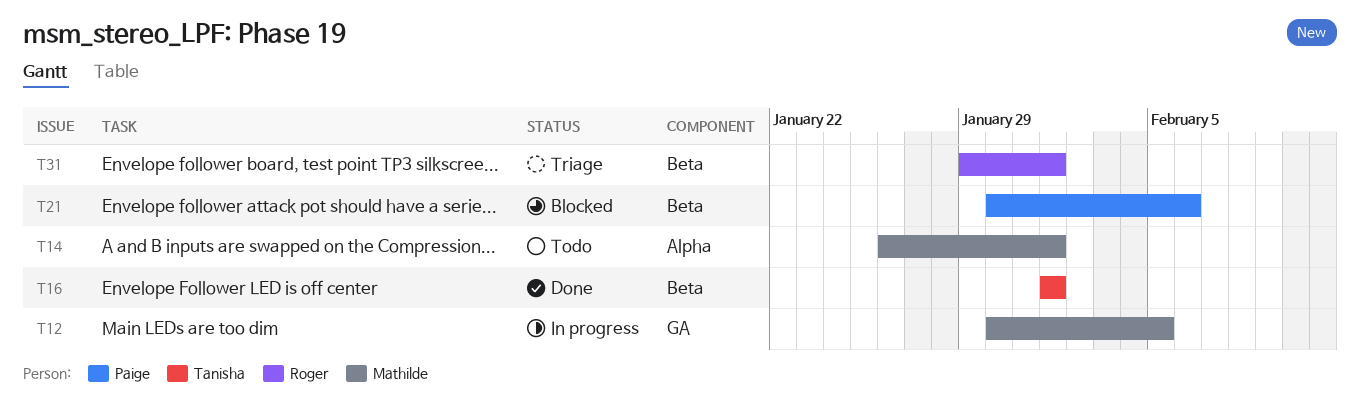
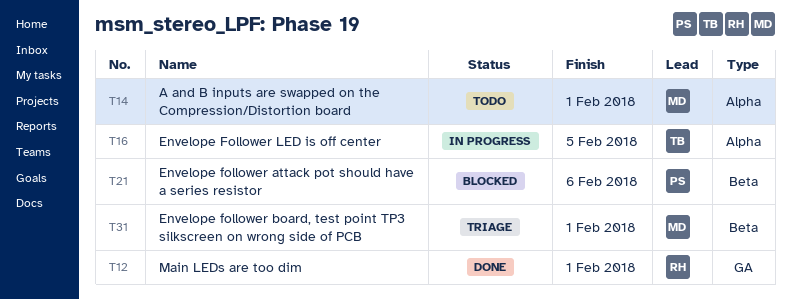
T12, status: In progress -> Done
T12, owner: Mathilde -> Roger
T12, due: Feb 5 -> Feb 1
T16, status: Done -> In progress
T16, label: Beta -> Alpha
T16, due: Feb 1 -> Feb 5
T31, owner: Roger -> Mathilde

